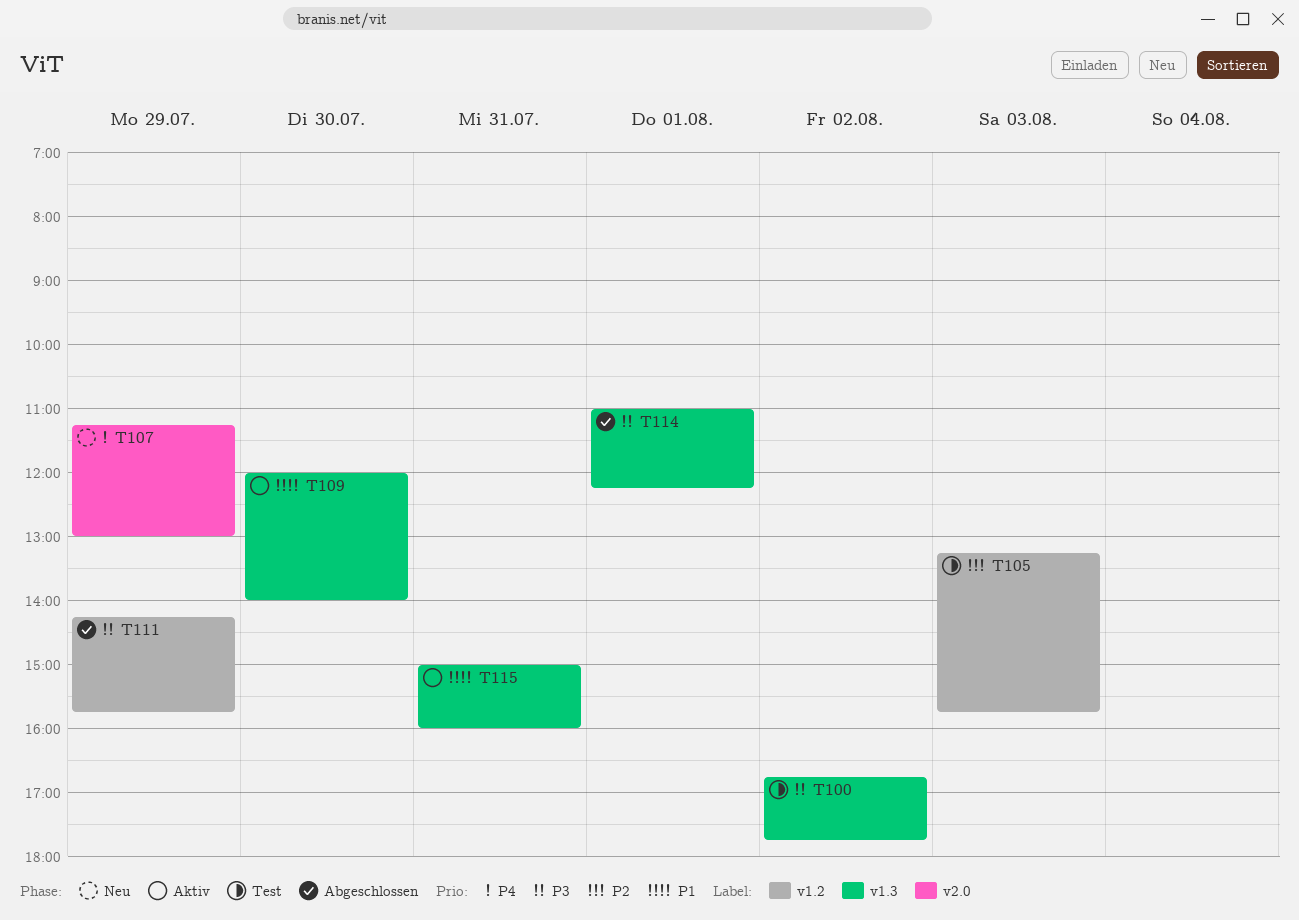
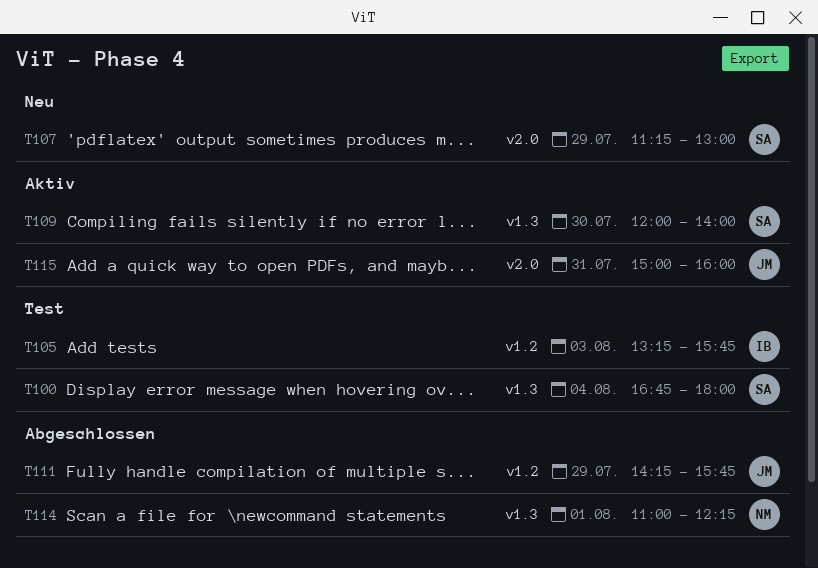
T100, day: Aug 2 -> Aug 4
T100, ends: 17:45 -> 18:00
T115, label: v1.3 -> v2.0

